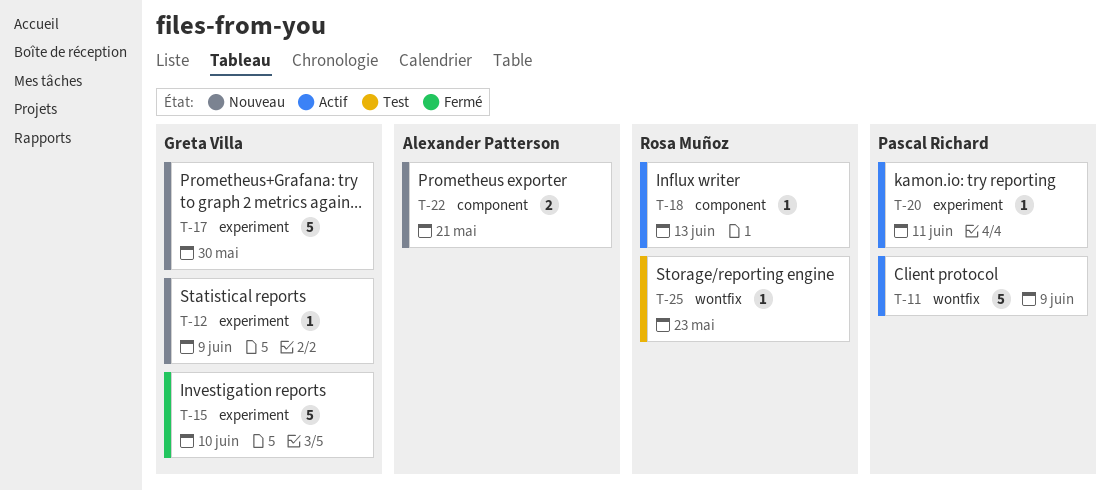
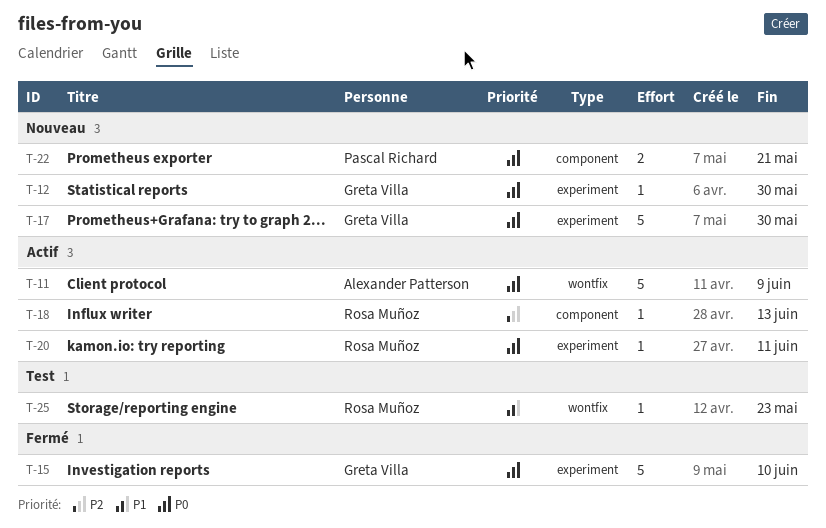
T-11, owner: Pascal Richard -> Alexander Patterson
T-12, due: Jun 9 -> May 30
T-20, owner: Pascal Richard -> Rosa Muñoz
T-22, owner: Alexander Patterson -> Pascal Richard

